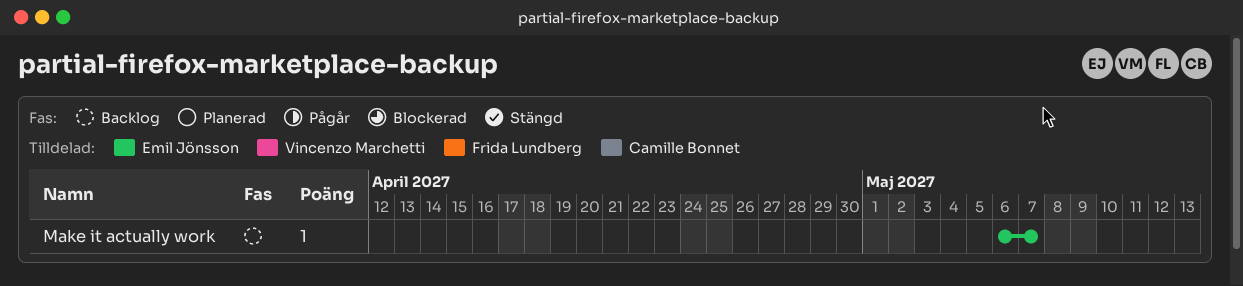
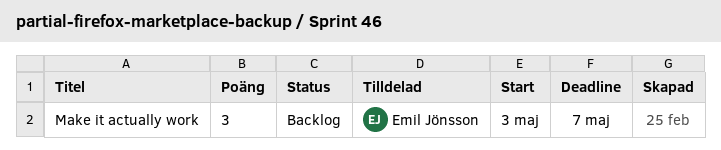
Make it actually work, estimate: 1 -> 3
Make it actually work, start: May 6 -> May 3

